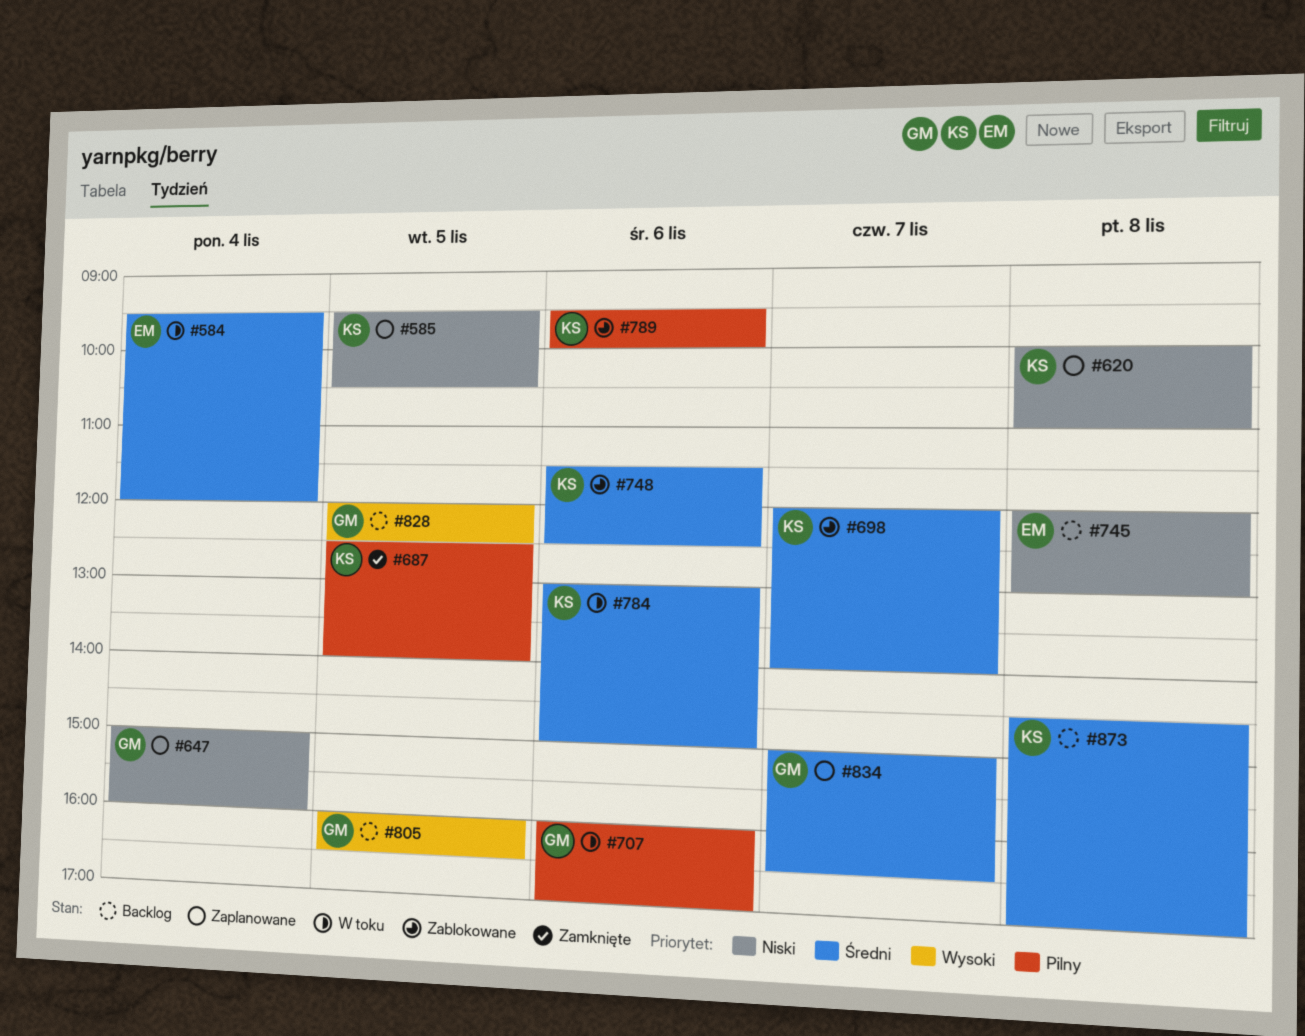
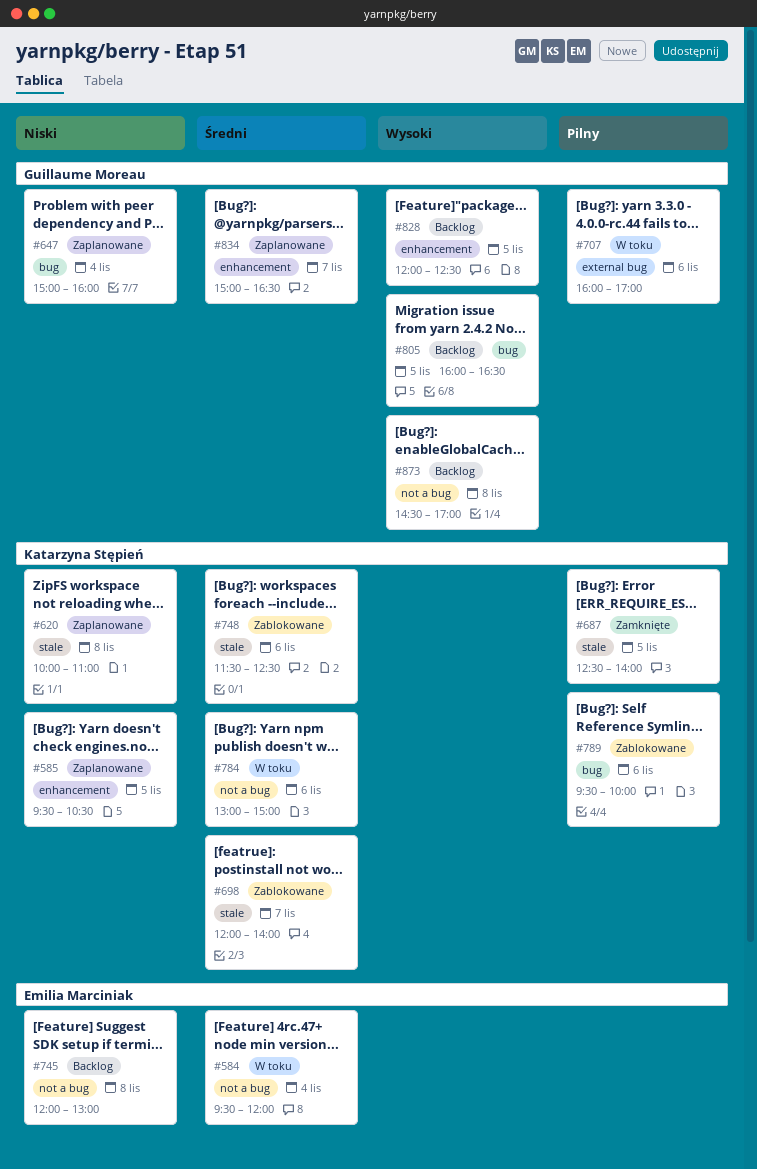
#873, owner: Katarzyna Stępień -> Guillaume Moreau
#873, priority: Średni -> Wysoki

